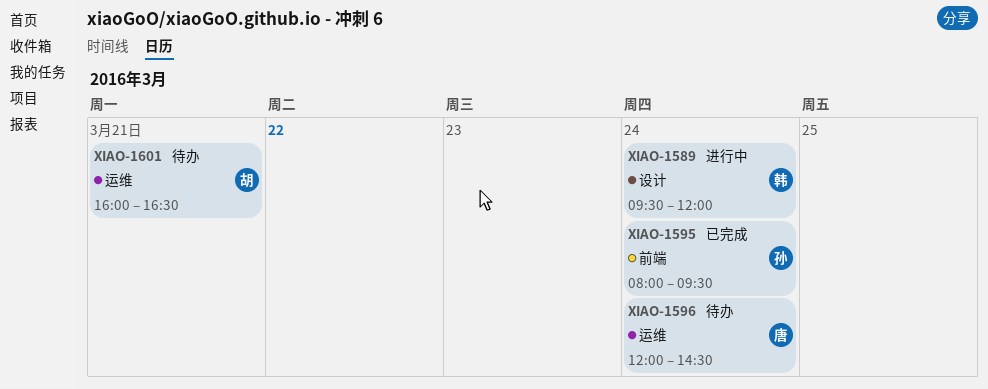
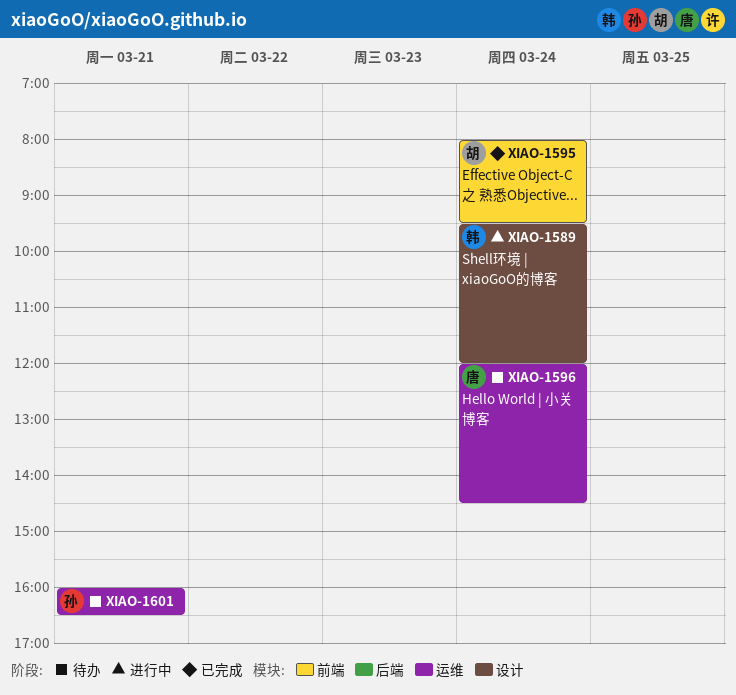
XIAO-1595, owner: 孙 -> 胡
XIAO-1601, owner: 胡 -> 孙

